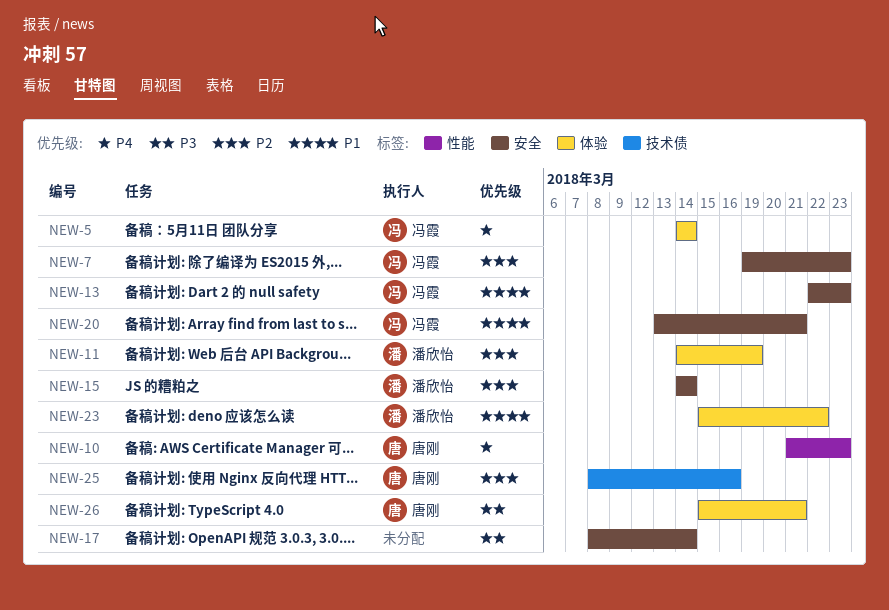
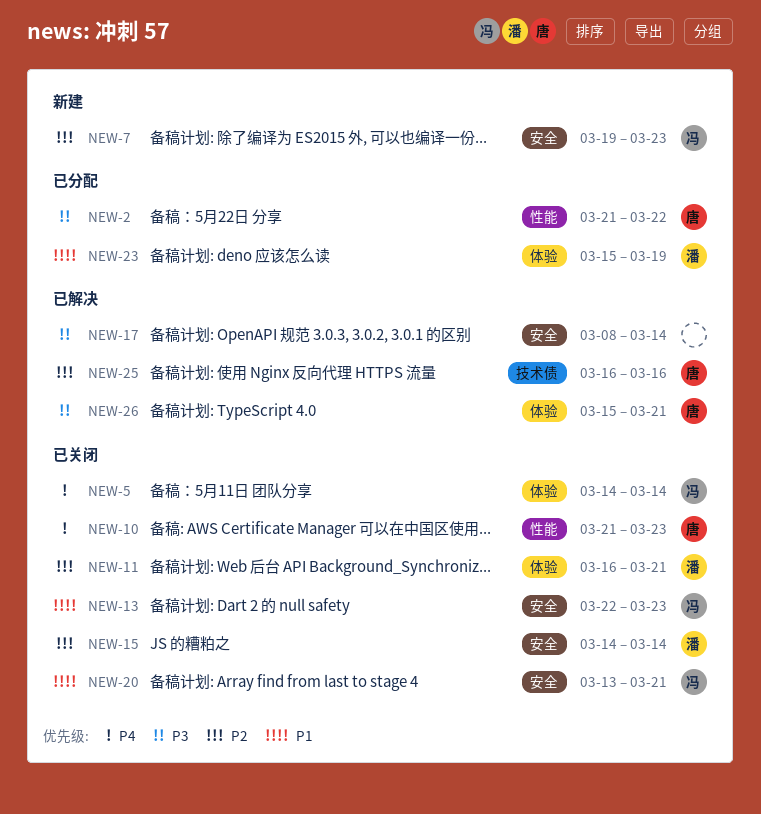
NEW-2: none -> present
NEW-11, start: Mar 14 -> Mar 16
NEW-11, due: Mar 19 -> Mar 21
NEW-23, due: Mar 22 -> Mar 19
NEW-25, start: Mar 8 -> Mar 16

